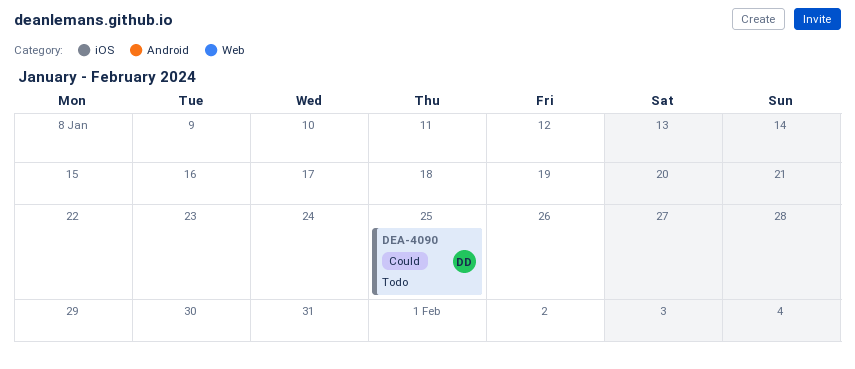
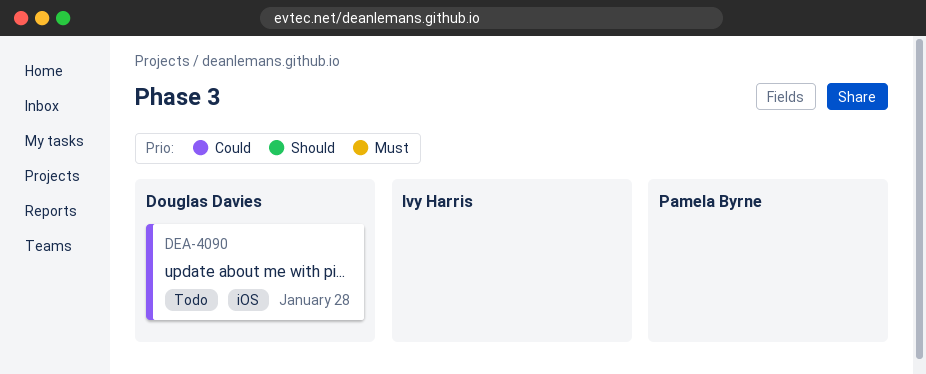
DEA-4090, due: Jan 25 -> Jan 28

